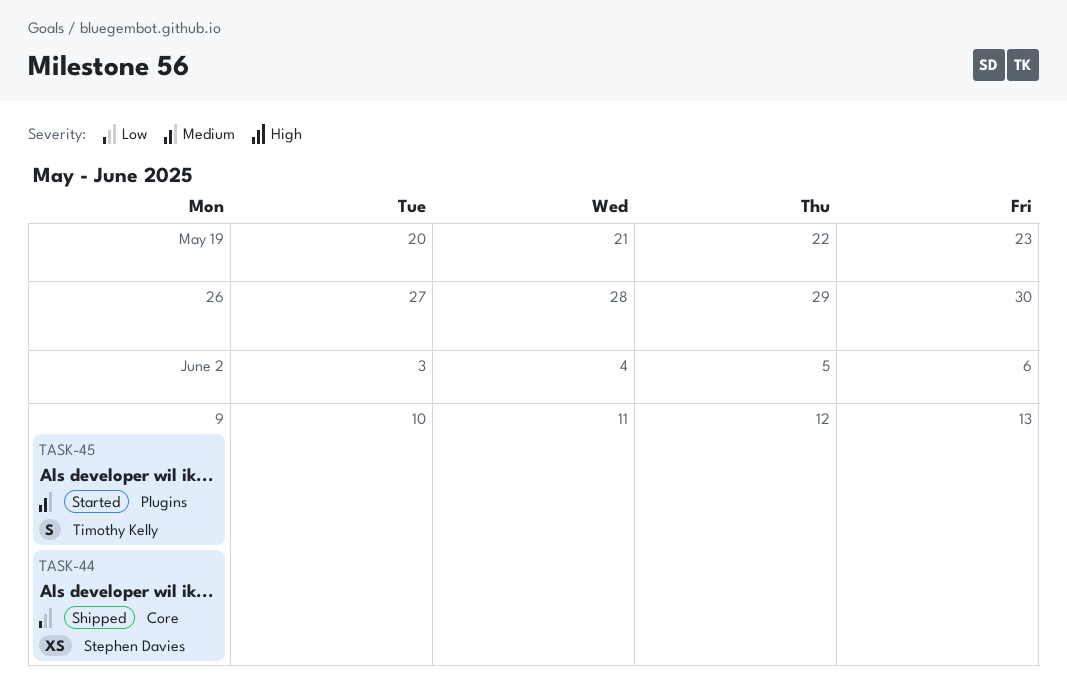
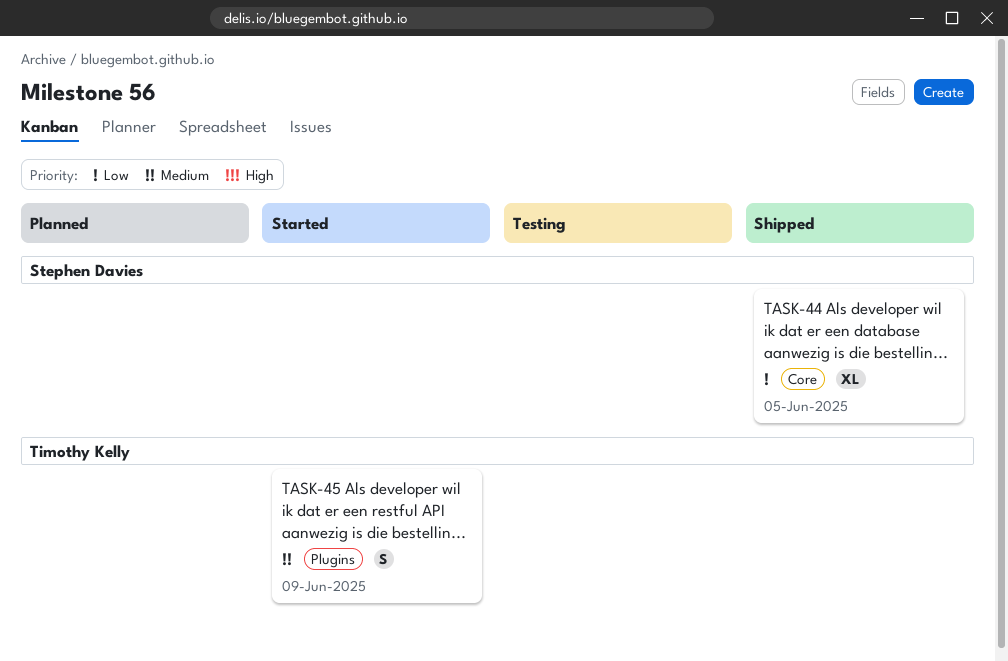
TASK-44, estimate: XS -> XL
TASK-44, due: Jun 9 -> Jun 5

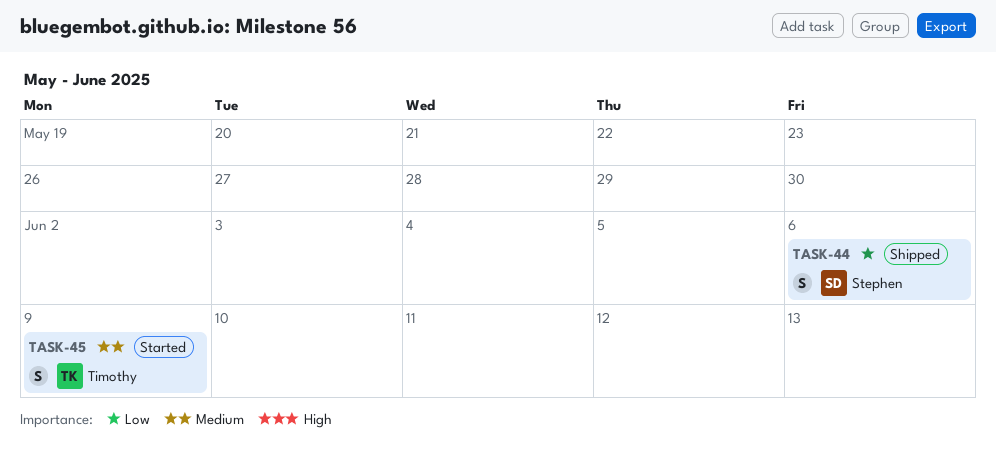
TASK-44, estimate: XL -> S
TASK-44, due: Jun 5 -> Jun 6

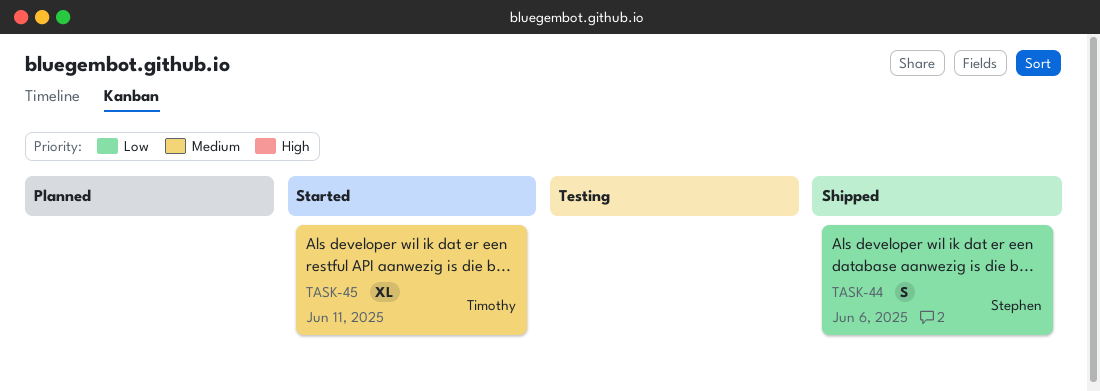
TASK-45, estimate: S -> XL
TASK-45, due: Jun 9 -> Jun 11

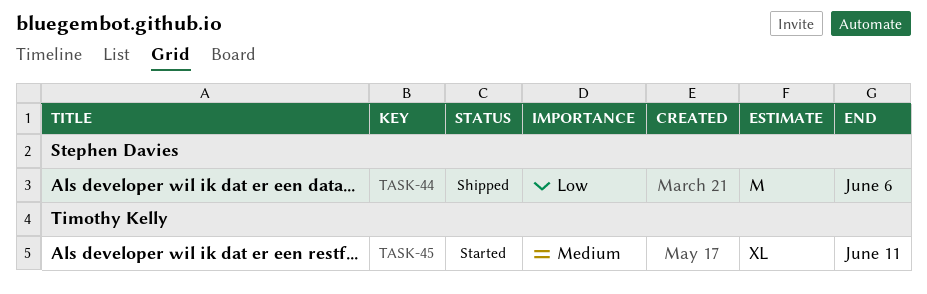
TASK-44, estimate: S -> M

